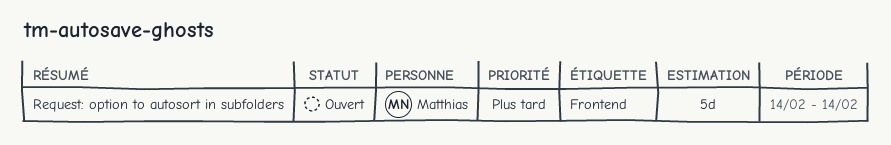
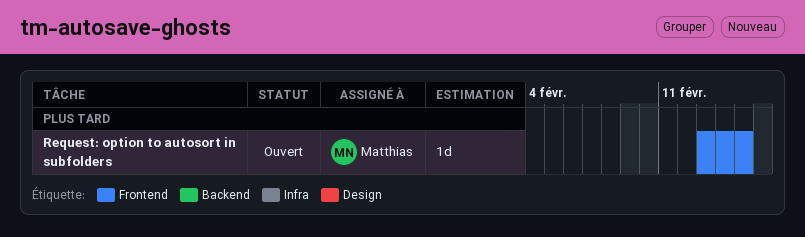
Request: option to autosort in subfolders, estimate: 5d -> 1d
Request: option to autosort in subfolders, start: Feb 14 -> Feb 13
Request: option to autosort in subfolders, due: Feb 14 -> Feb 15

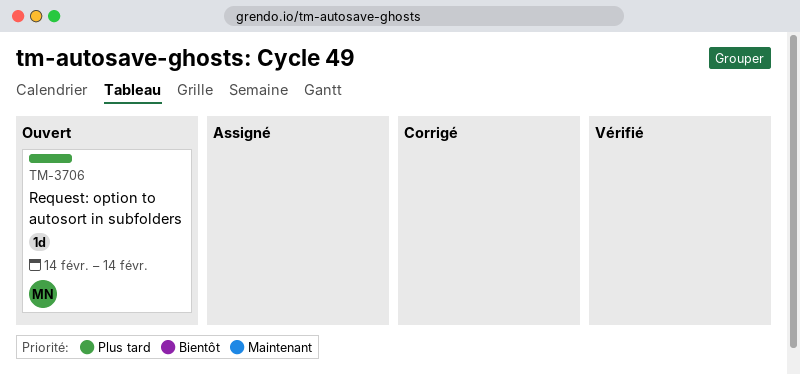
Request: option to autosort in subfolders, start: Feb 13 -> Feb 14
Request: option to autosort in subfolders, due: Feb 15 -> Feb 14

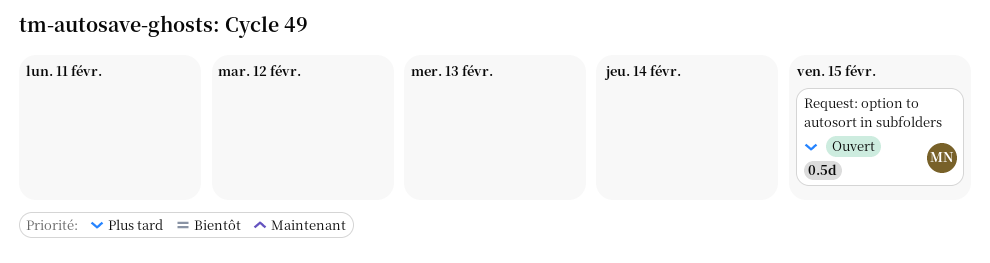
Request: option to autosort in subfolders, estimate: 1d -> 0.5d
Request: option to autosort in subfolders, due: Feb 14 -> Feb 15

